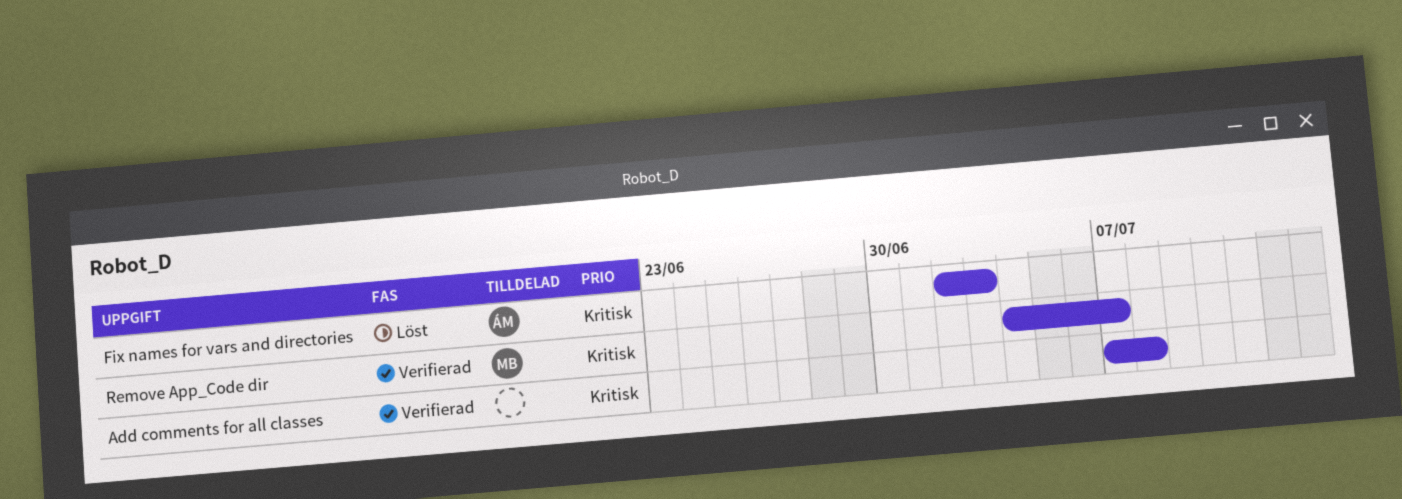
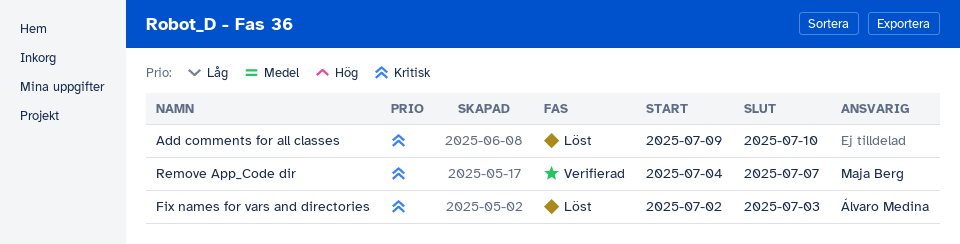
Add comments for all classes, status: Verifierad -> Löst
Add comments for all classes, start: Jul 7 -> Jul 9
Add comments for all classes, due: Jul 8 -> Jul 10

